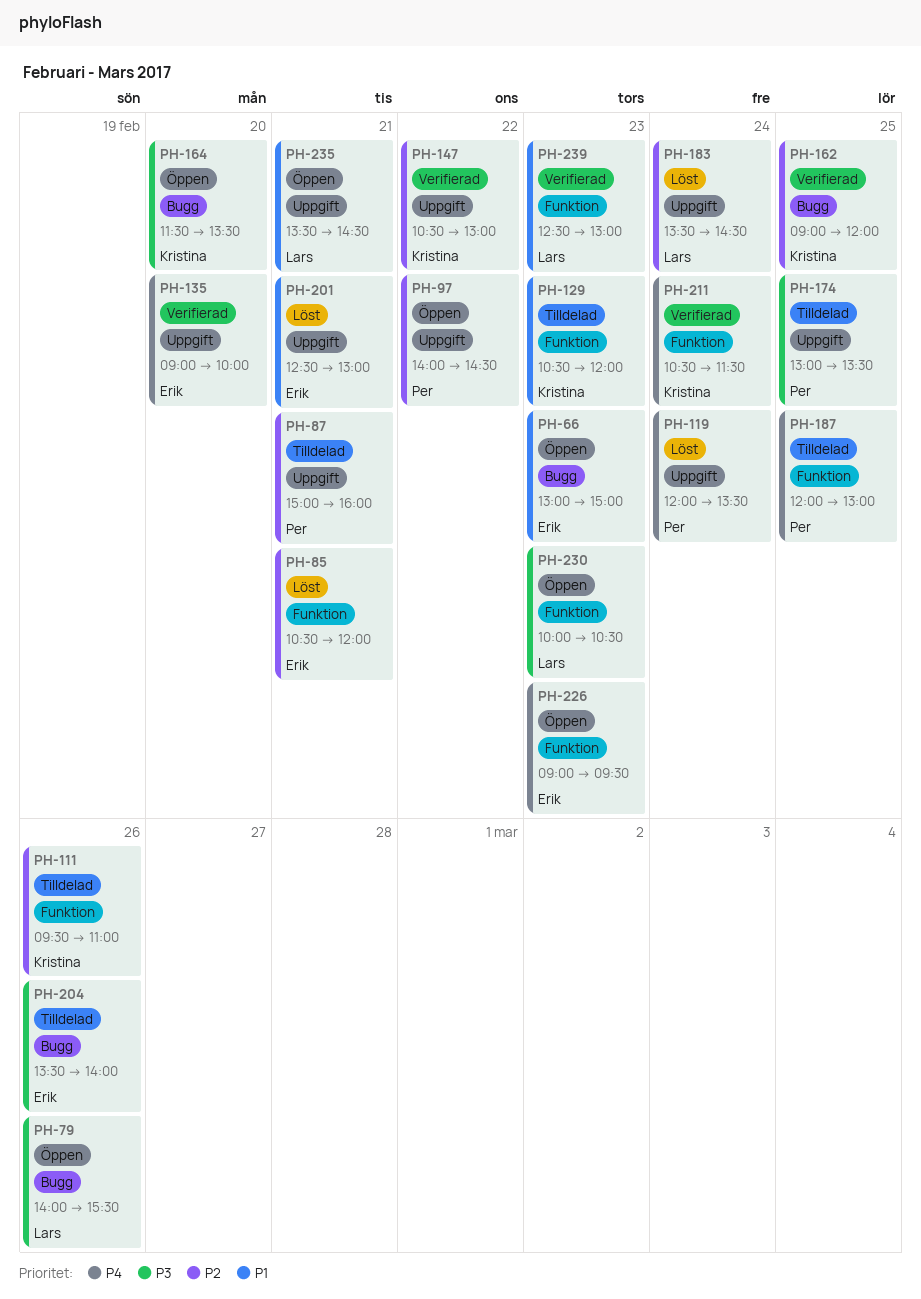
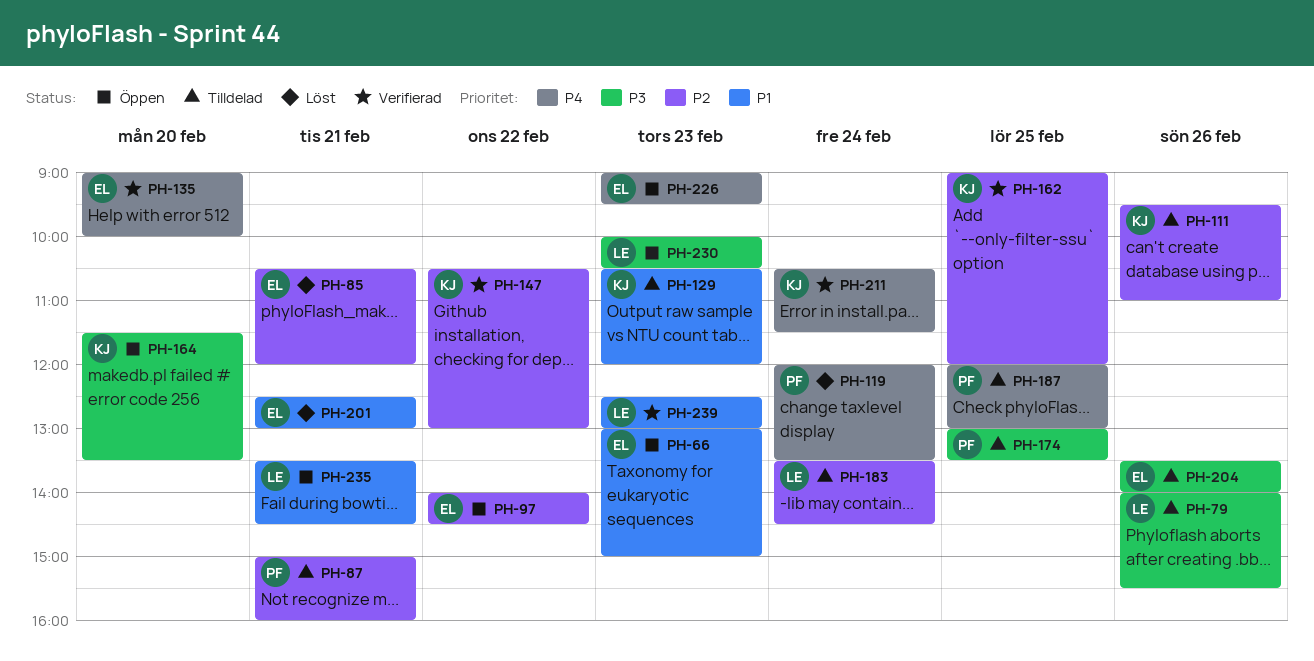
PH-79, status: Öppen -> Tilldelad
PH-97, owner: Per -> Erik
PH-183, status: Löst -> Tilldelad

